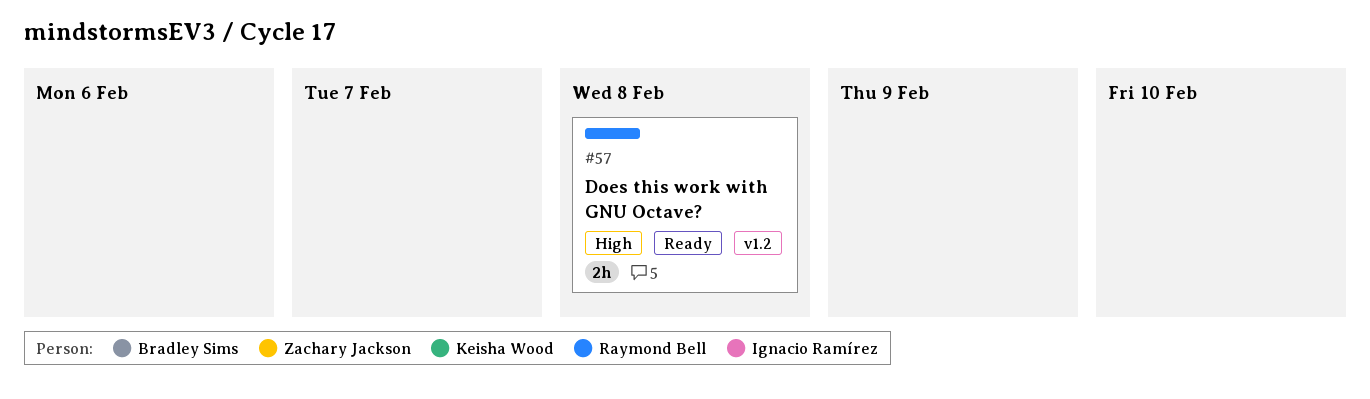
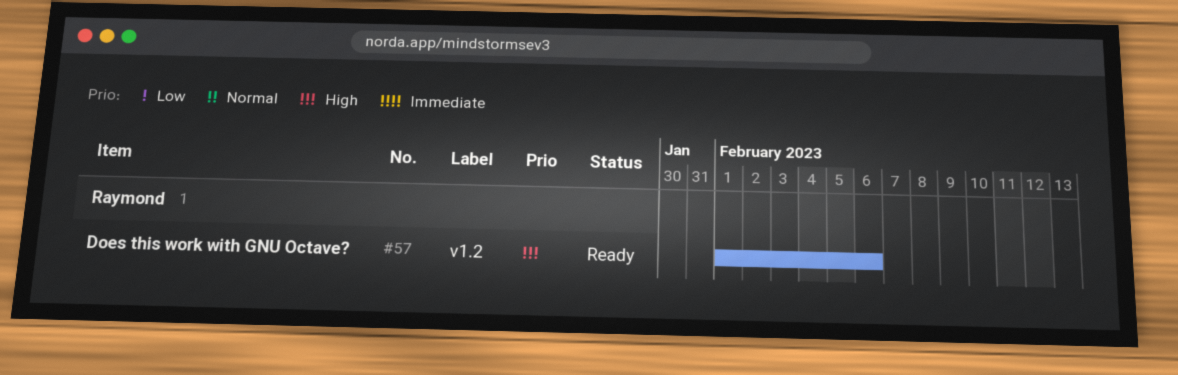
#57, due: Feb 8 -> Feb 6

